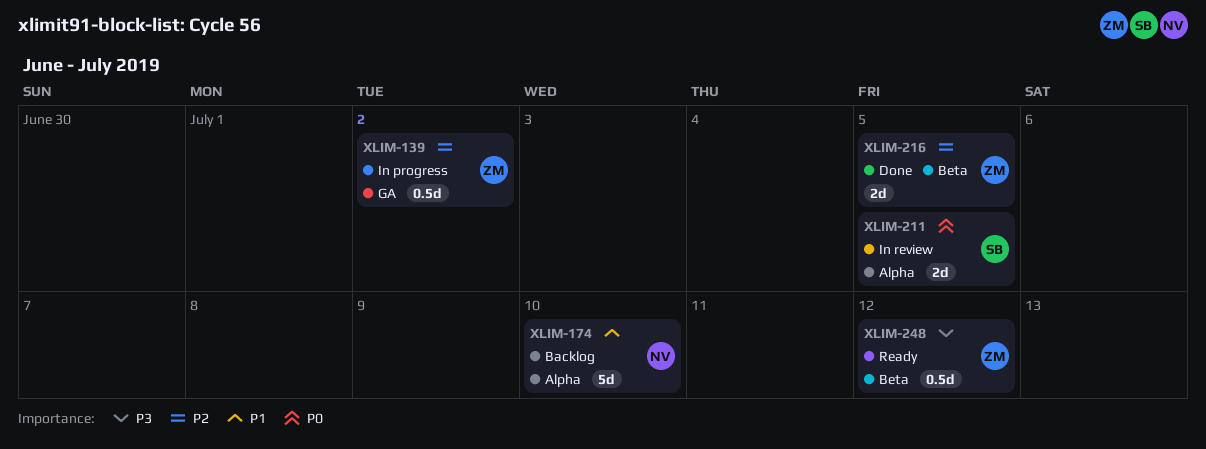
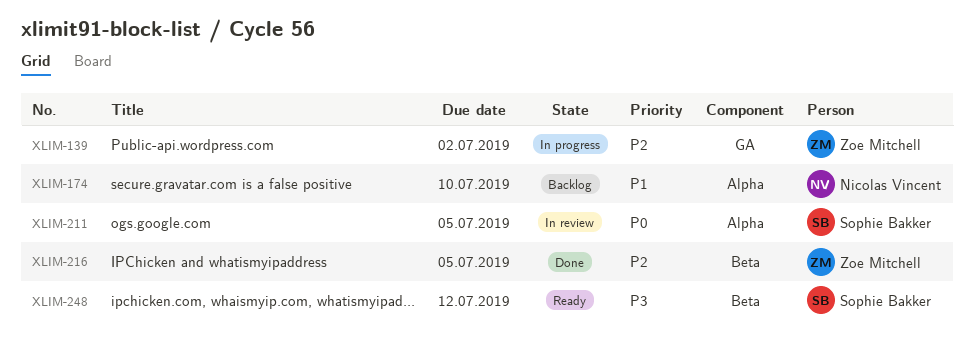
XLIM-248, owner: Zoe Mitchell -> Sophie Bakker

